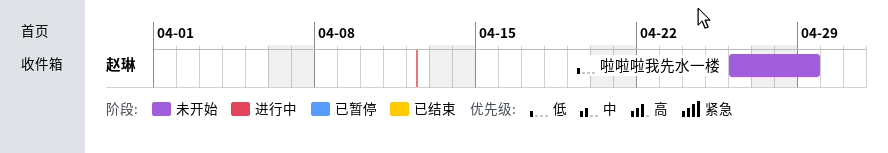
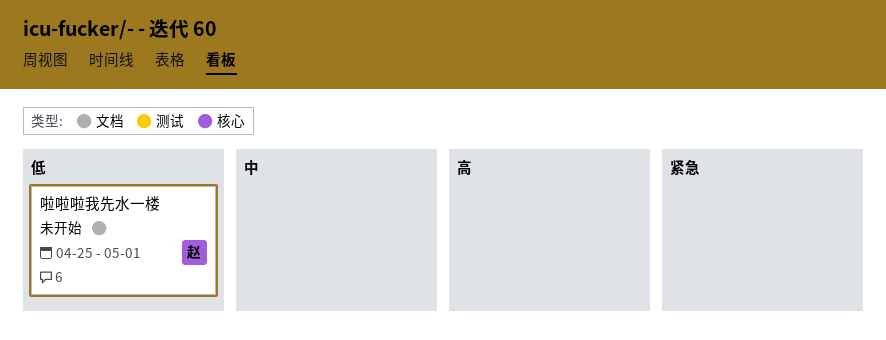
啦啦啦我先水一楼, start: Apr 26 -> Apr 25
啦啦啦我先水一楼, due: Apr 29 -> May 1

